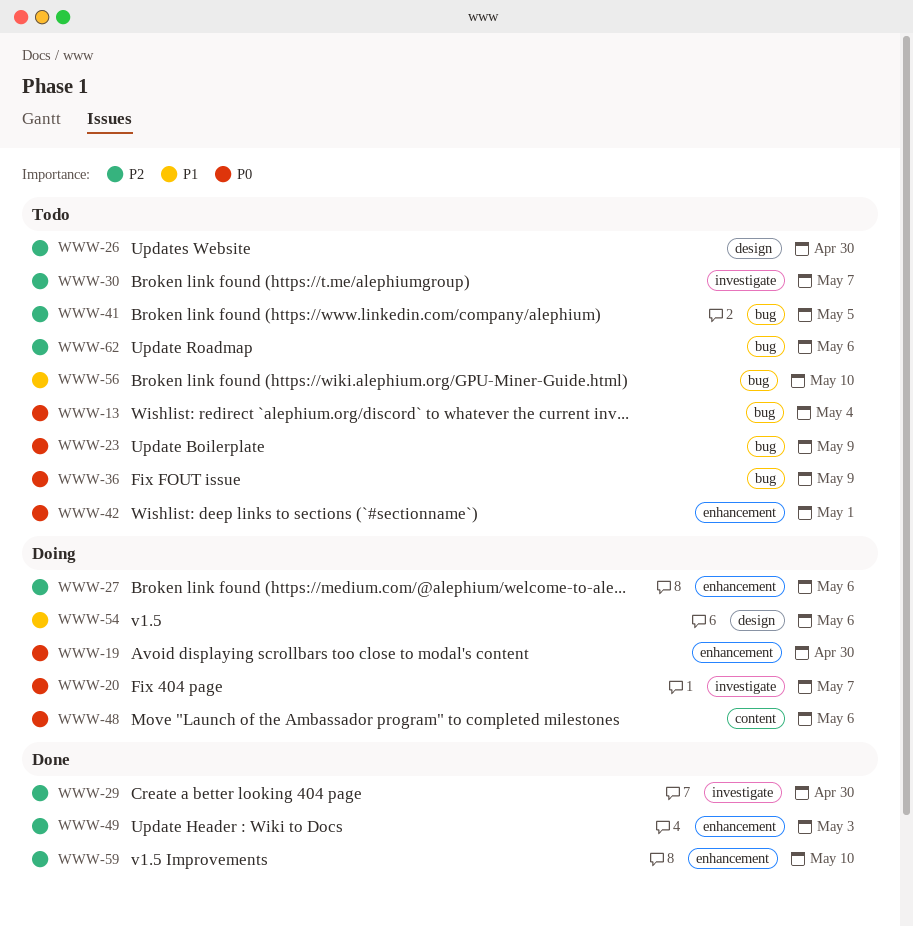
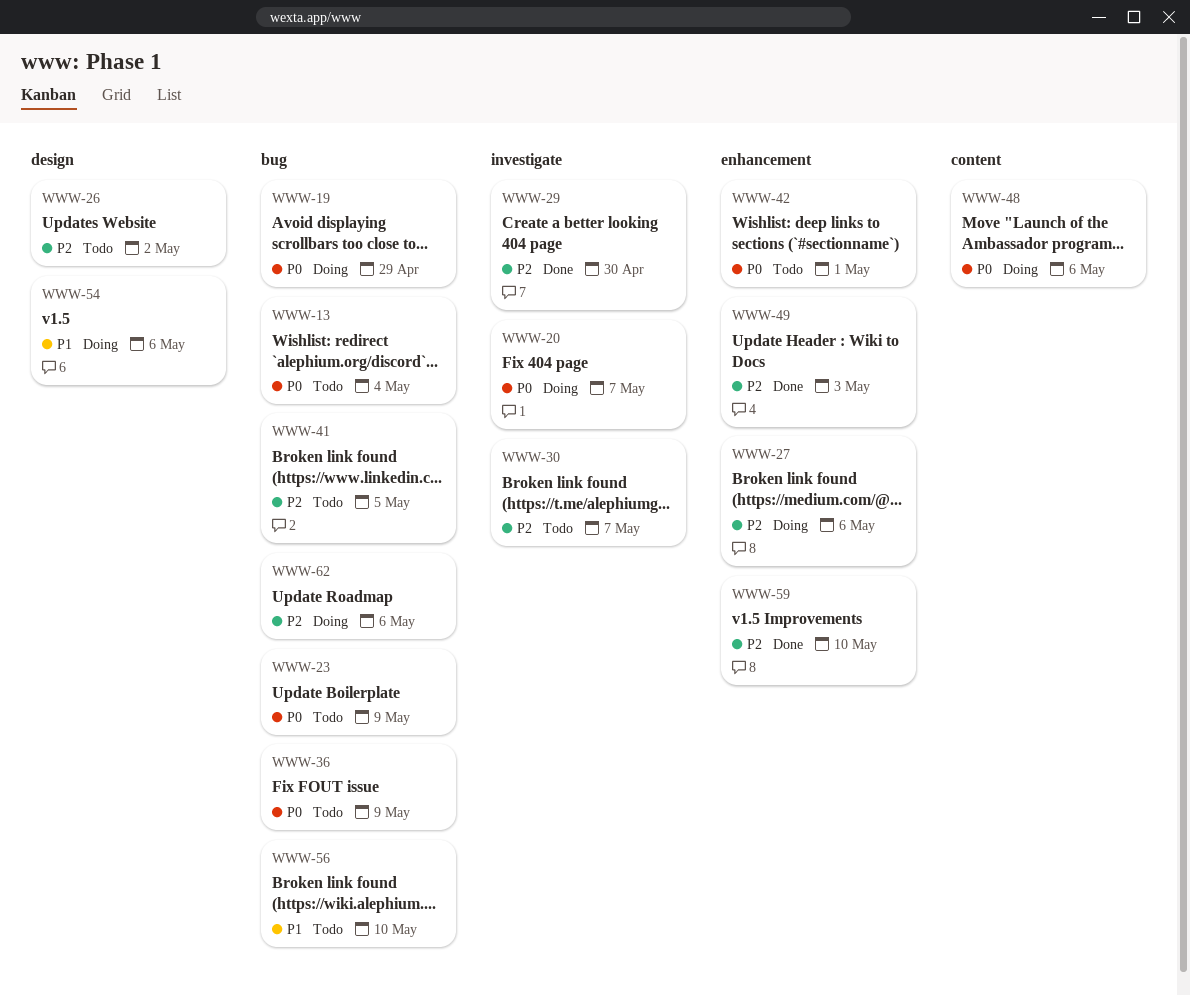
WWW-19, label: enhancement -> bug
WWW-19, due: Apr 30 -> Apr 29
WWW-26, due: Apr 30 -> May 2
WWW-62, status: Todo -> Doing

